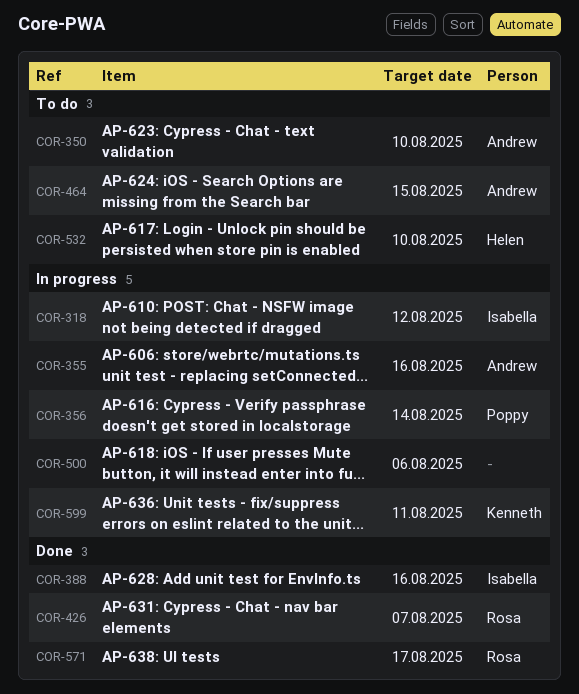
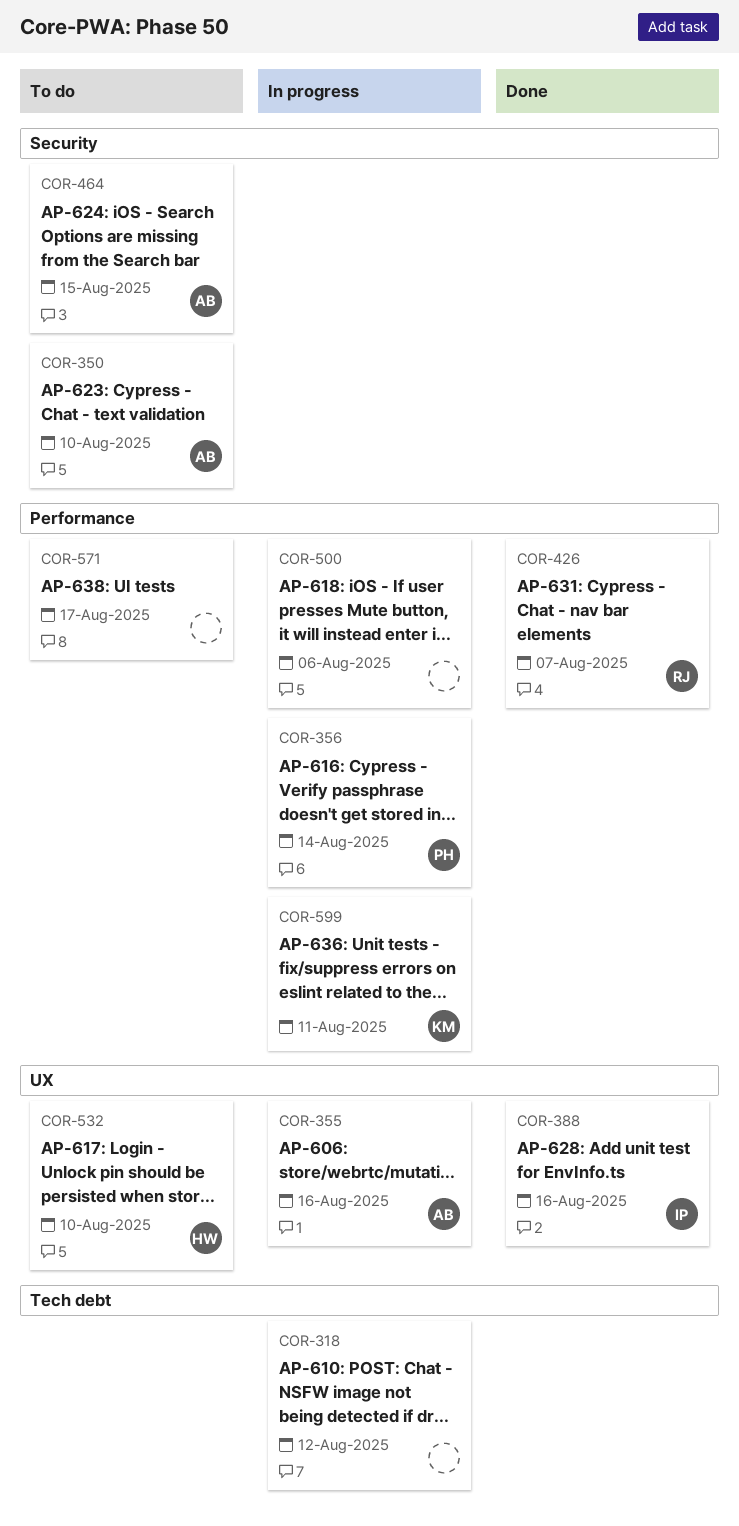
COR-318, owner: Isabella -> none
COR-571, status: Done -> To do
COR-571, owner: Rosa -> none

